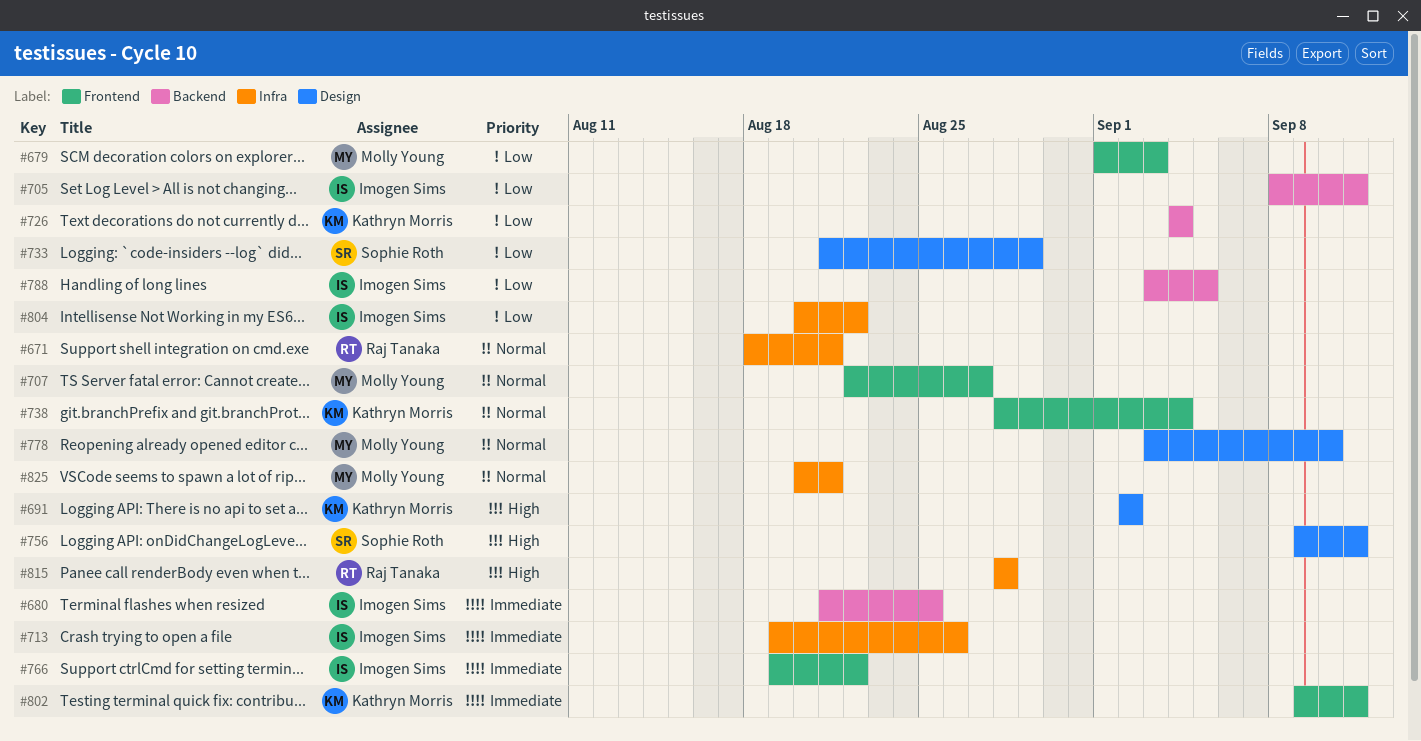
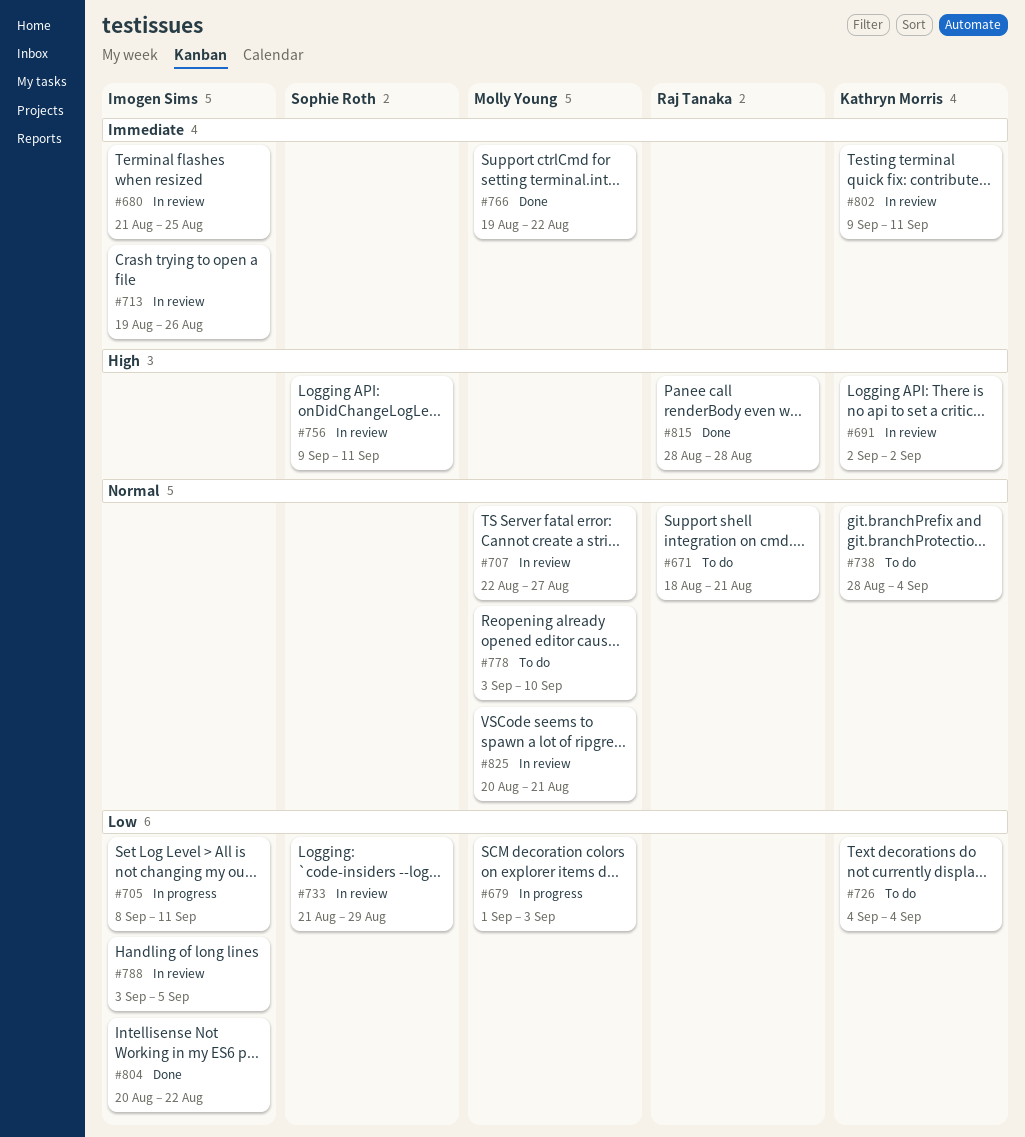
#766, owner: Imogen Sims -> Molly Young

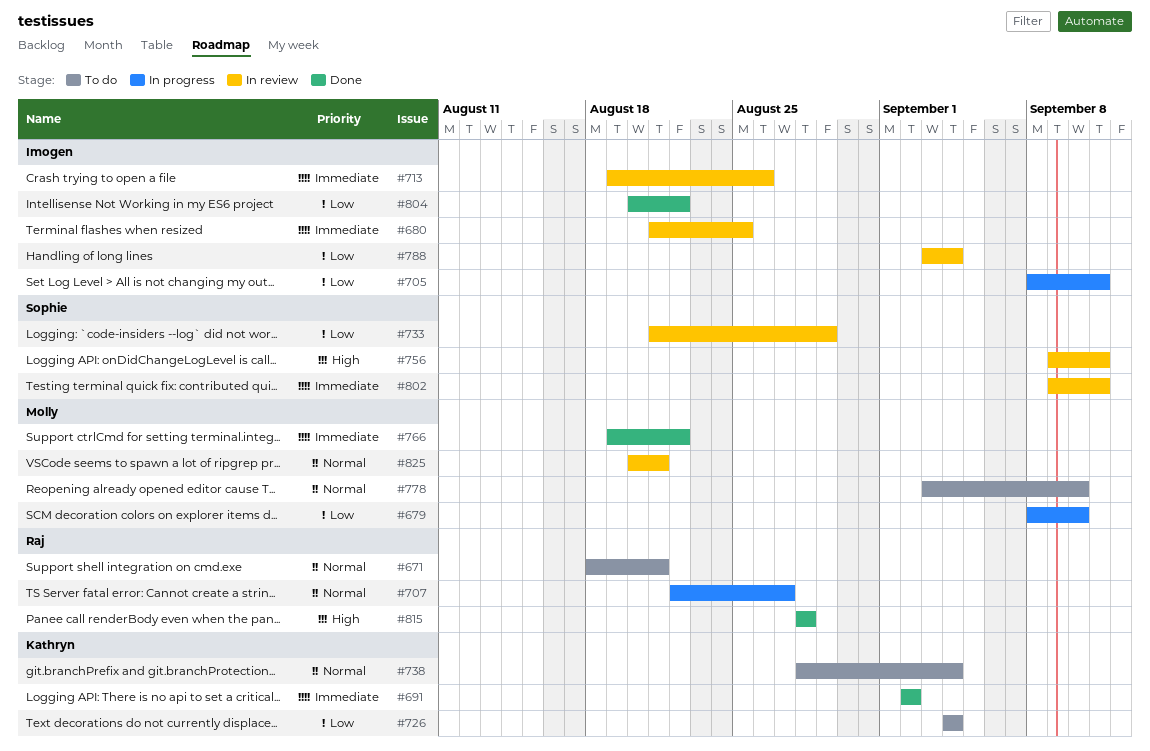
#679, start: Sep 1 -> Sep 8
#679, due: Sep 3 -> Sep 10
#691, status: In review -> Done
#691, priority: High -> Immediate
#707, status: In review -> In progress
#707, owner: Molly Young -> Raj Tanaka
#788, due: Sep 5 -> Sep 4
#802, owner: Kathryn Morris -> Sophie Roth

